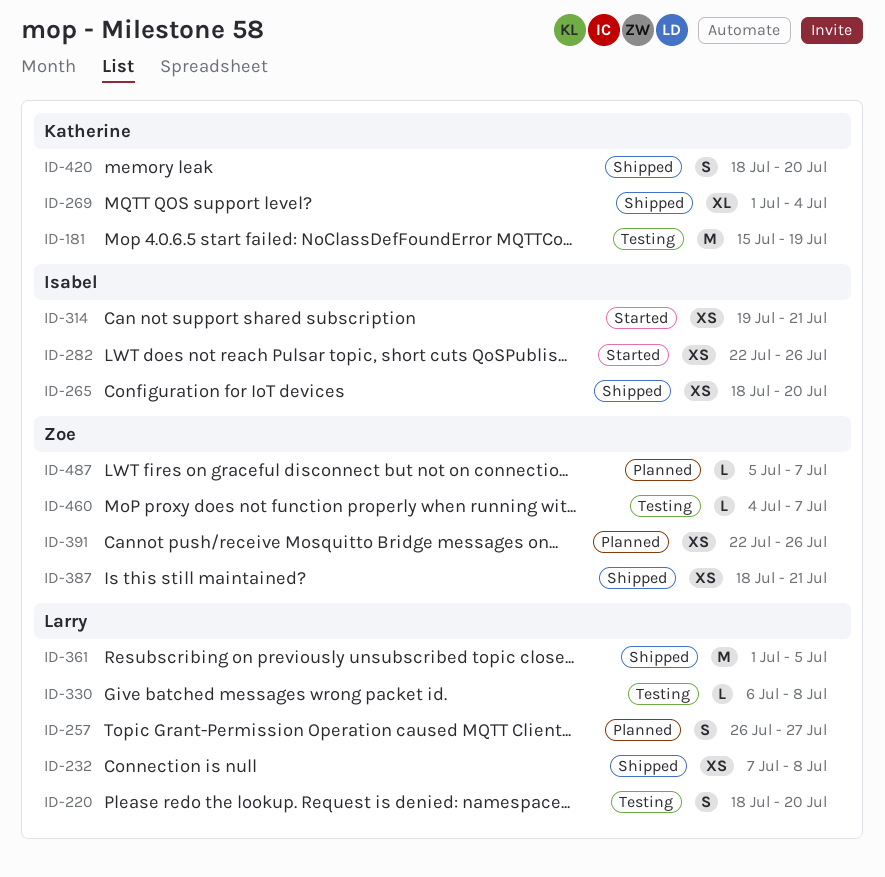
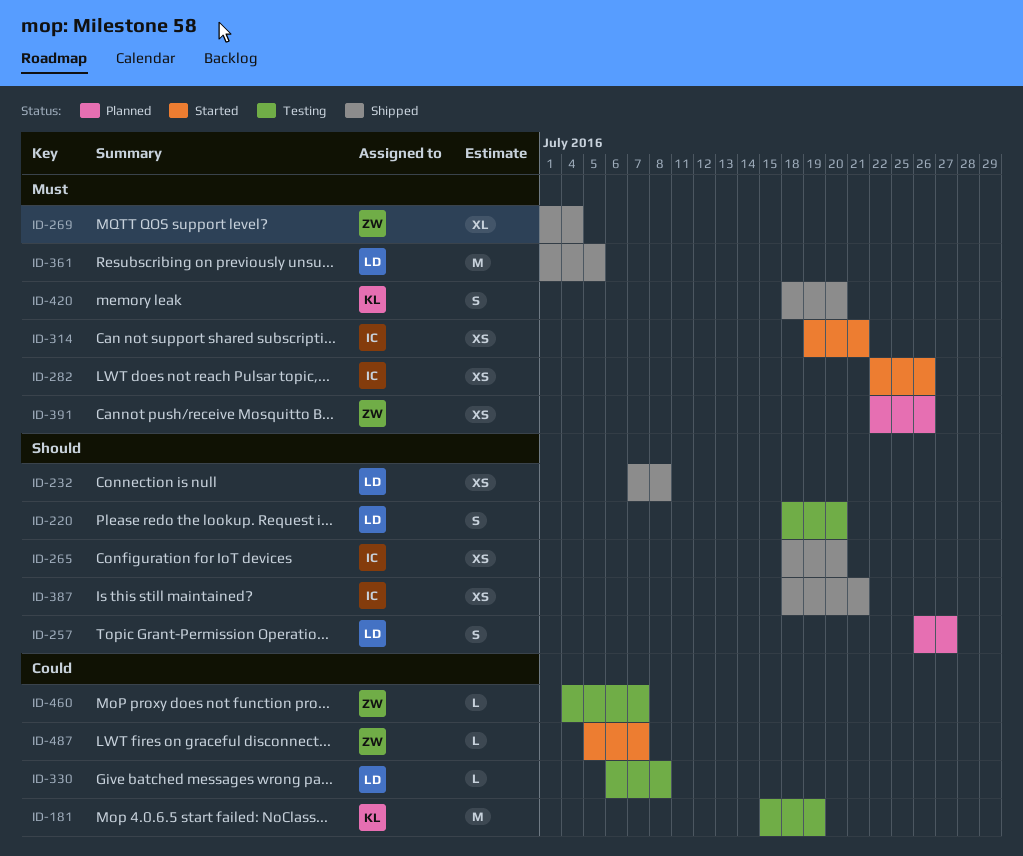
ID-269, owner: Katherine -> Zoe
ID-387, owner: Zoe -> Isabel
ID-487, status: Planned -> Started

